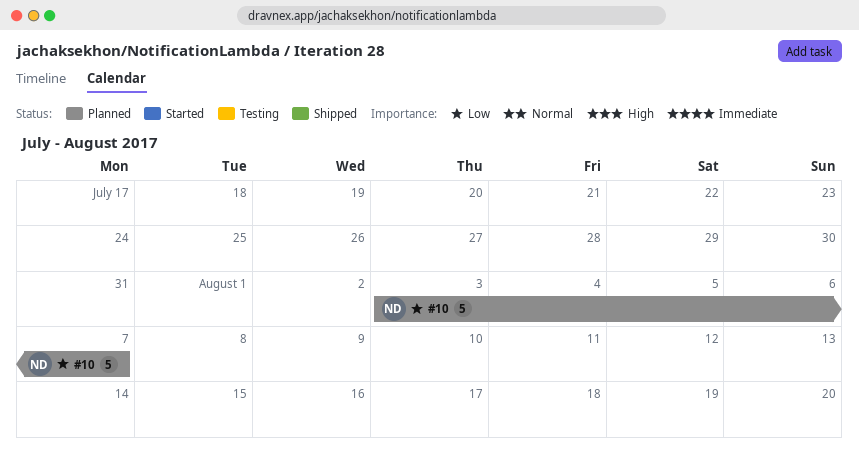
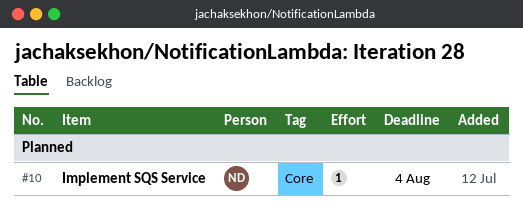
#10, estimate: 5 -> 1
#10, due: Aug 7 -> Aug 4

